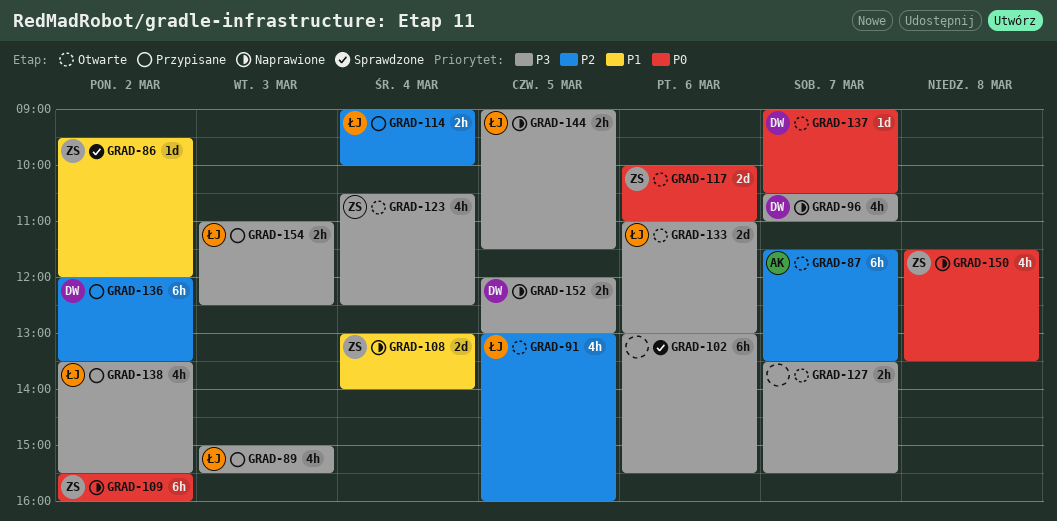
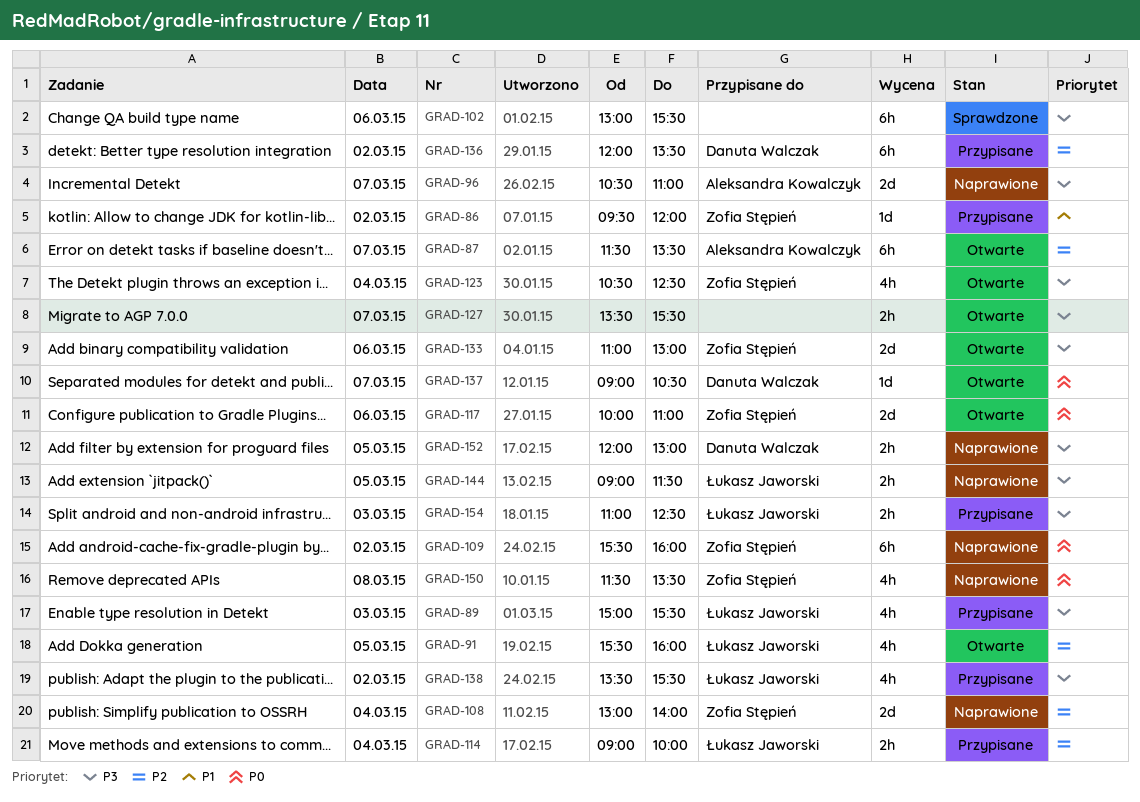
GRAD-86, status: Sprawdzone -> Przypisane
GRAD-91, begins: 13:00 -> 15:30
GRAD-96, owner: Danuta Walczak -> Aleksandra Kowalczyk
GRAD-96, estimate: 4h -> 2d
GRAD-108, priority: P1 -> P2
GRAD-133, owner: Łukasz Jaworski -> Zofia Stępień

